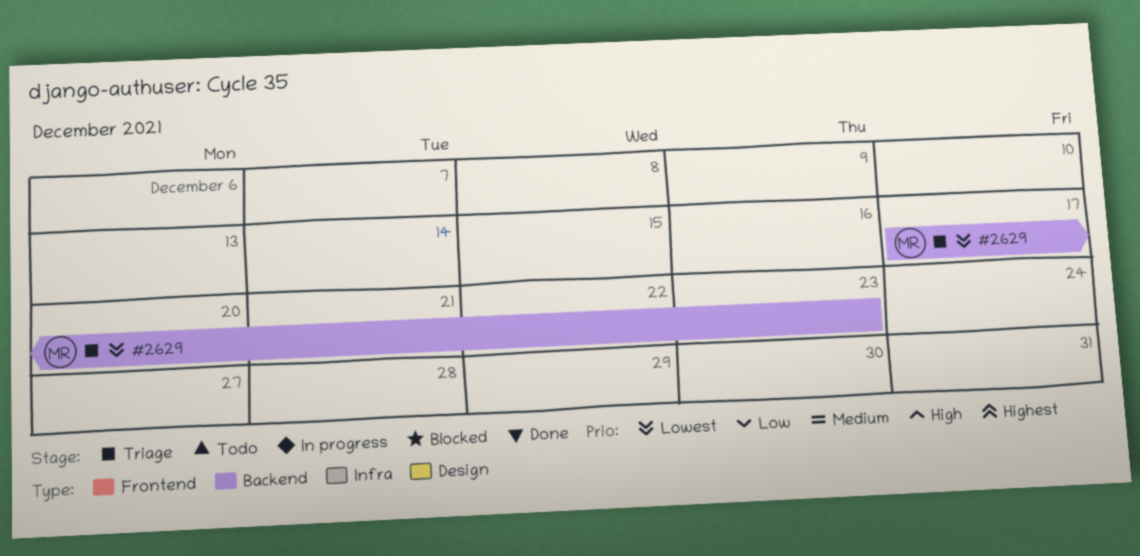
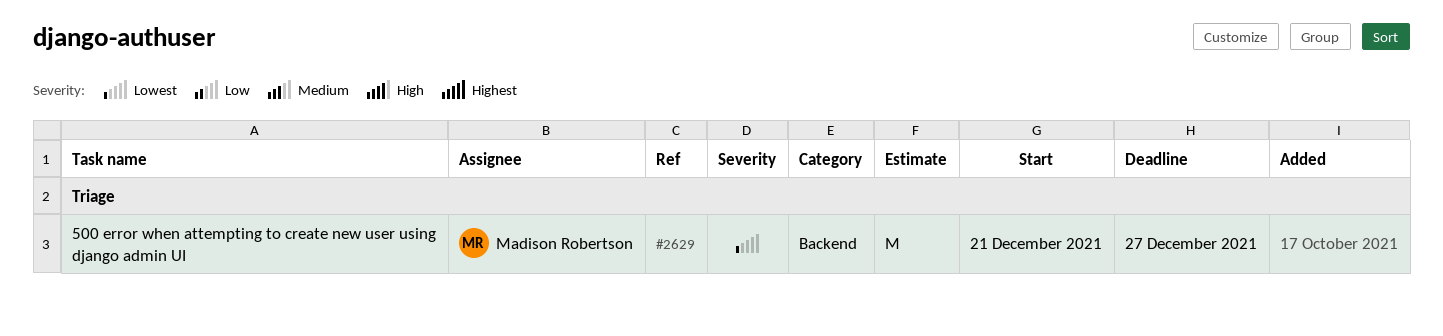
#2629, start: Dec 17 -> Dec 21
#2629, due: Dec 23 -> Dec 27

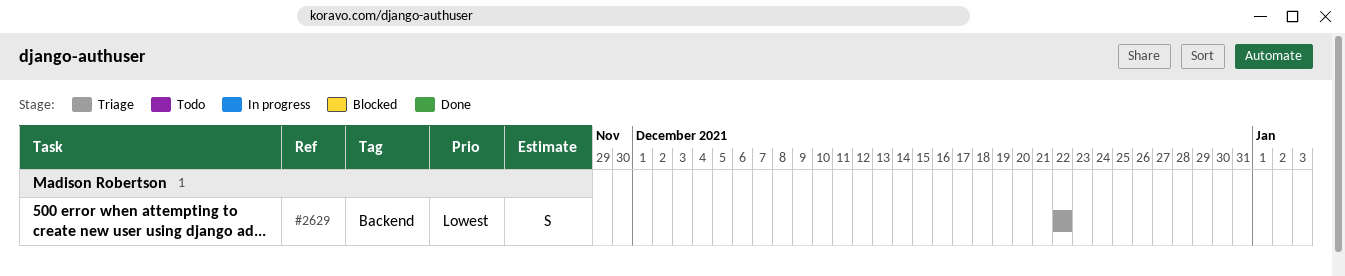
#2629, estimate: M -> S
#2629, start: Dec 21 -> Dec 22
#2629, due: Dec 27 -> Dec 22

